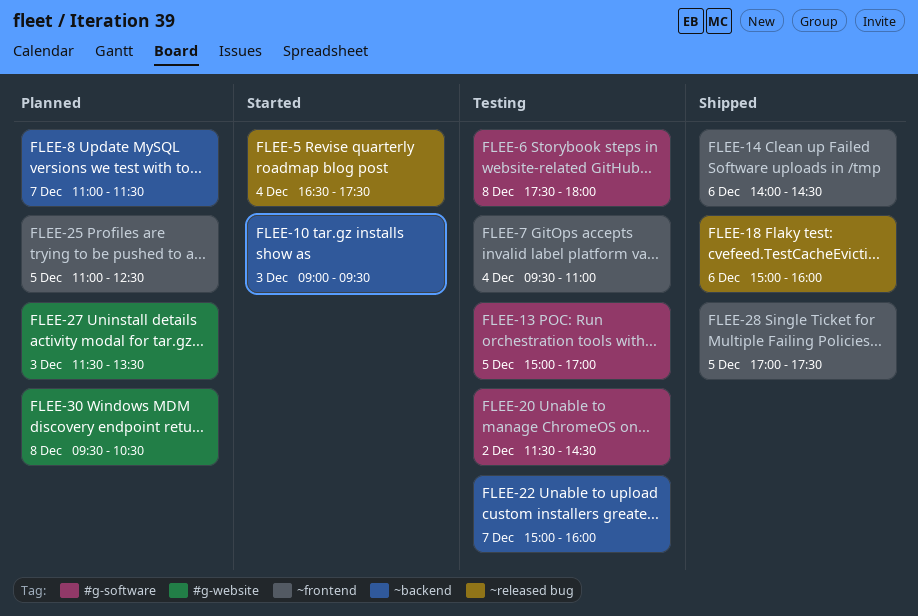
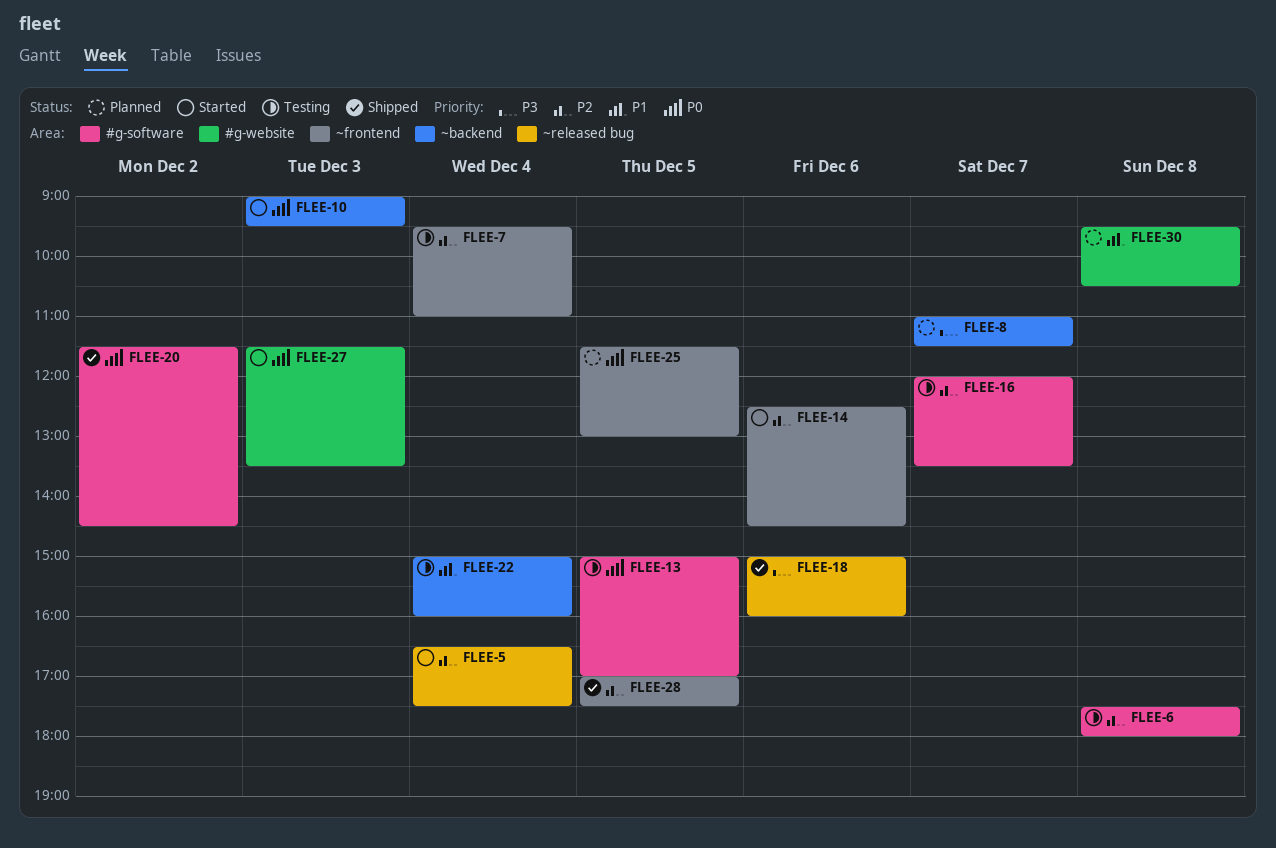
FLEE-14, status: Shipped -> Started
FLEE-14, begins: 14:00 -> 12:30
FLEE-16: none -> present
FLEE-20, status: Testing -> Shipped
FLEE-22, day: Dec 7 -> Dec 4
FLEE-25, begins: 11:00 -> 11:30
FLEE-25, ends: 12:30 -> 13:00
FLEE-27, status: Planned -> Started

